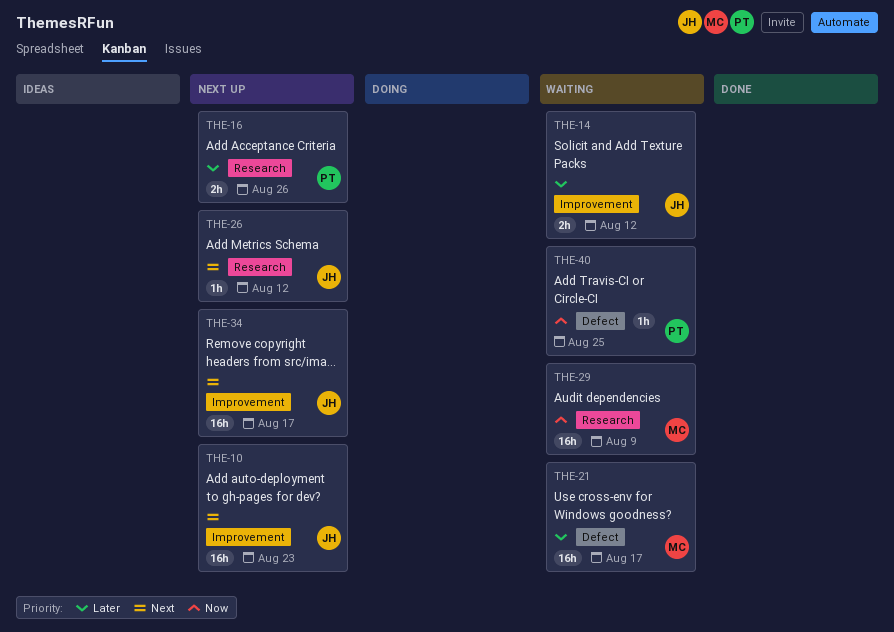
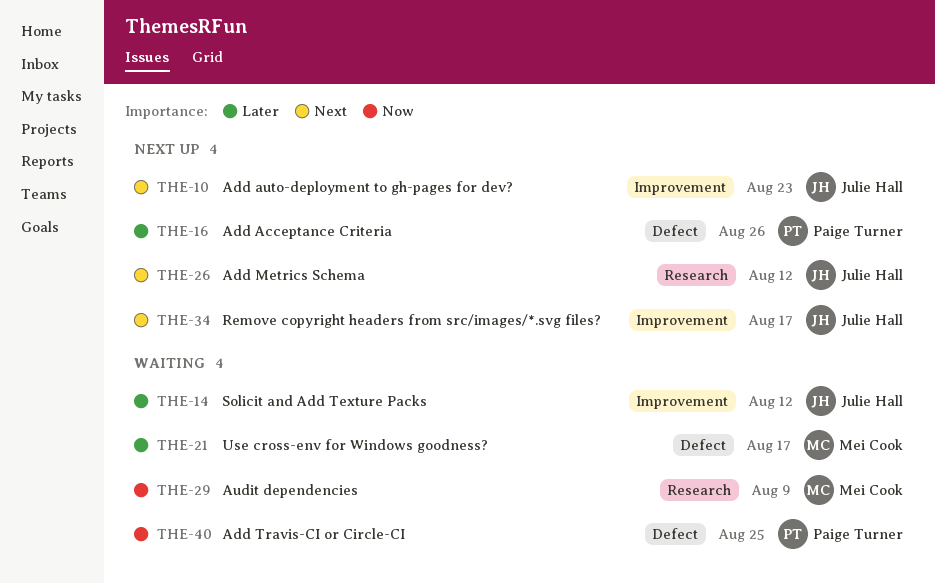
THE-16, label: Research -> Defect

